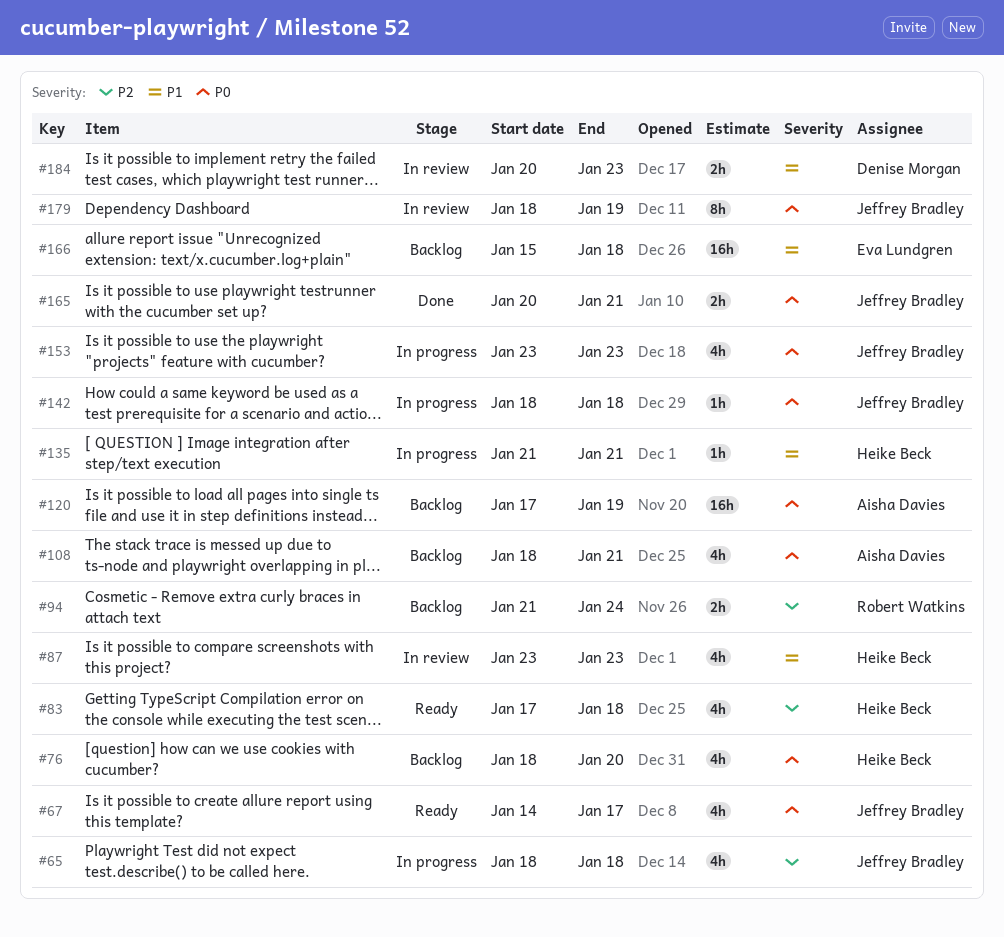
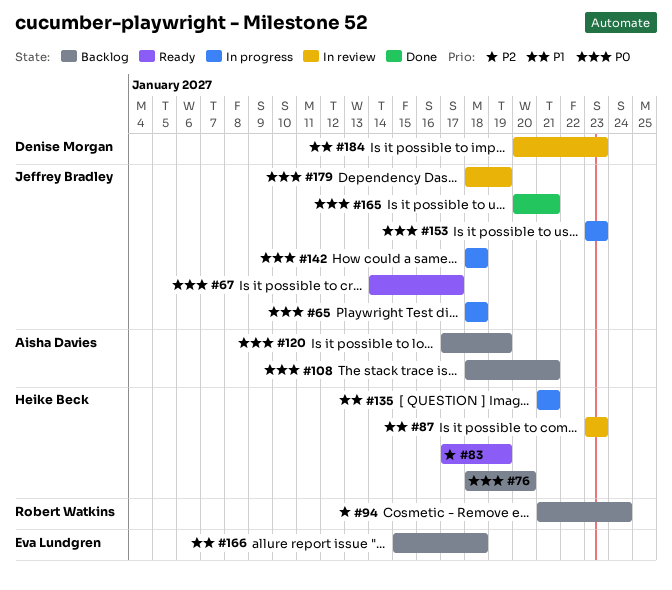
#65, priority: P2 -> P0
#83, due: Jan 18 -> Jan 19

